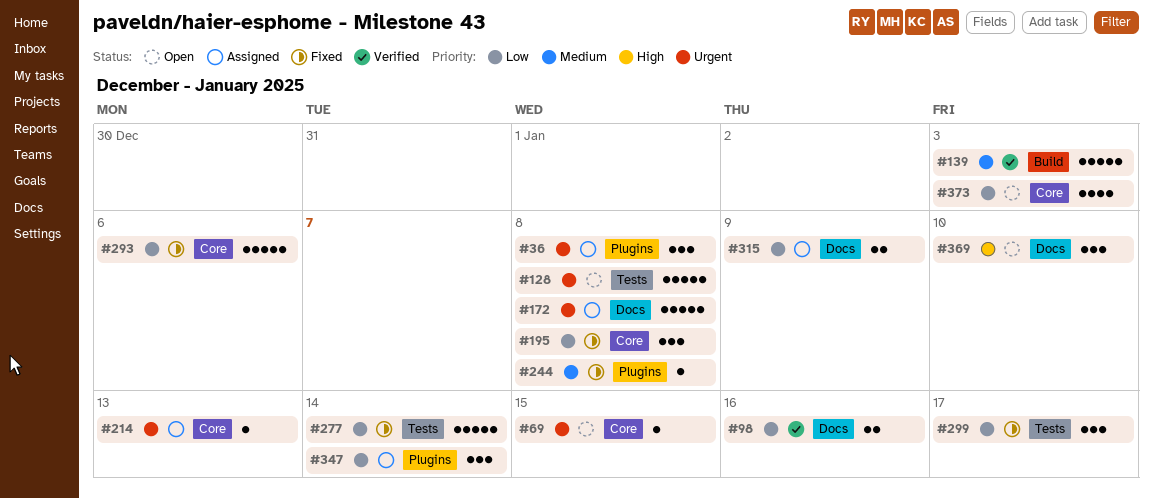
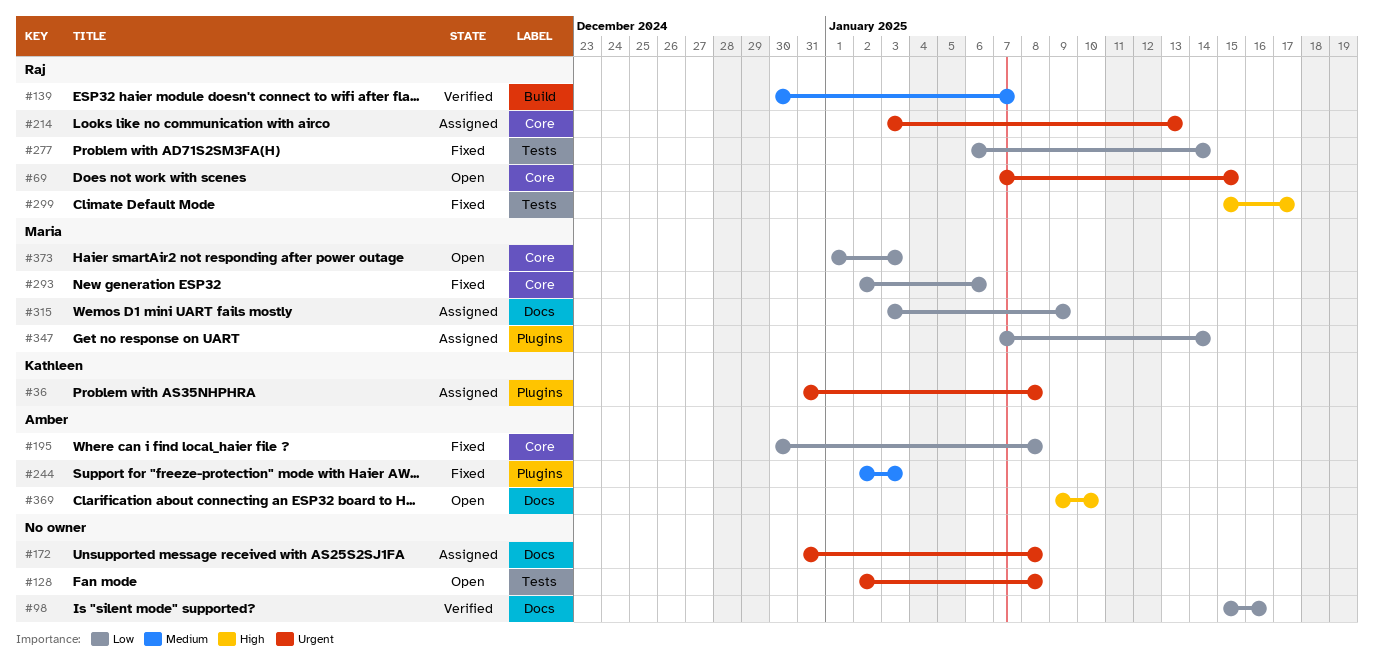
#139, due: Jan 3 -> Jan 7
#244, due: Jan 8 -> Jan 3
#299, priority: Low -> High

